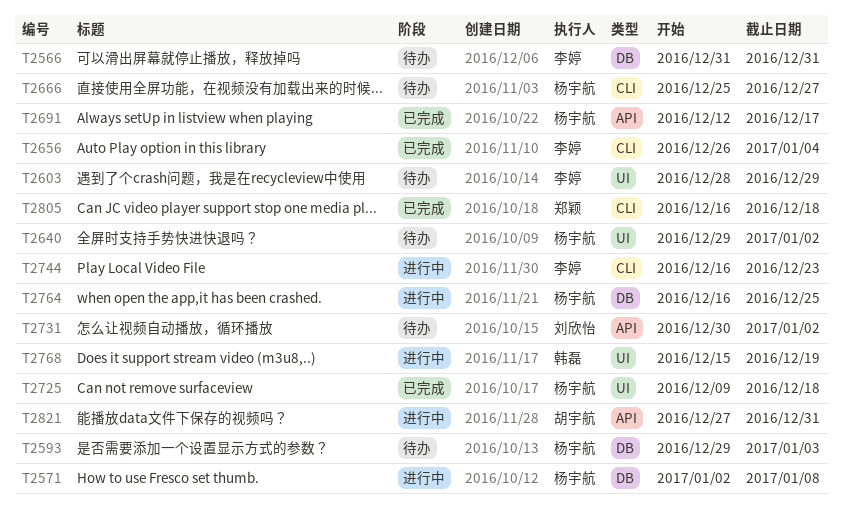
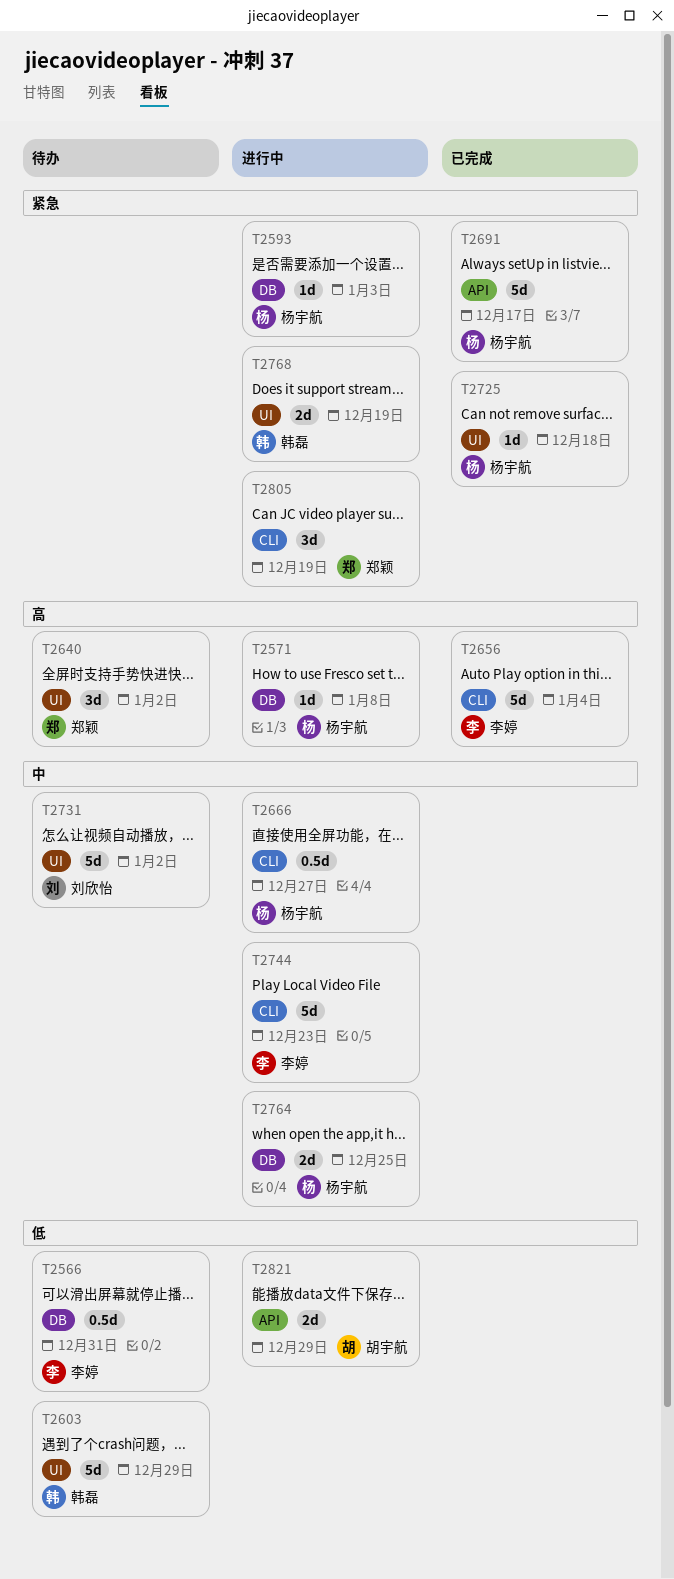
T2593, status: 待办 -> 进行中
T2603, owner: 李婷 -> 韩磊
T2640, owner: 杨宇航 -> 郑颖
T2666, status: 待办 -> 进行中
T2731, label: API -> UI
T2805, status: 已完成 -> 进行中
T2805, due: Dec 18 -> Dec 19
T2821, due: Dec 31 -> Dec 29

